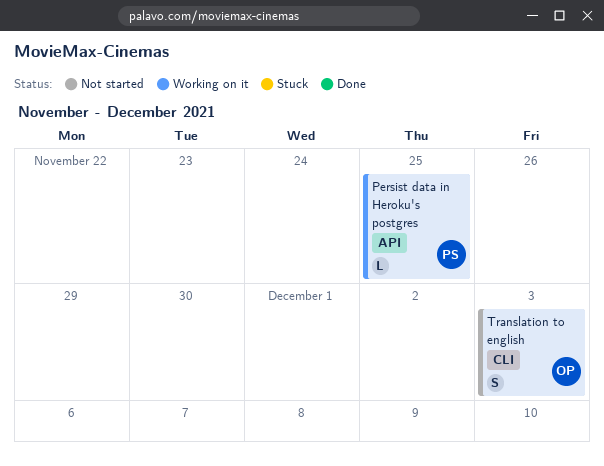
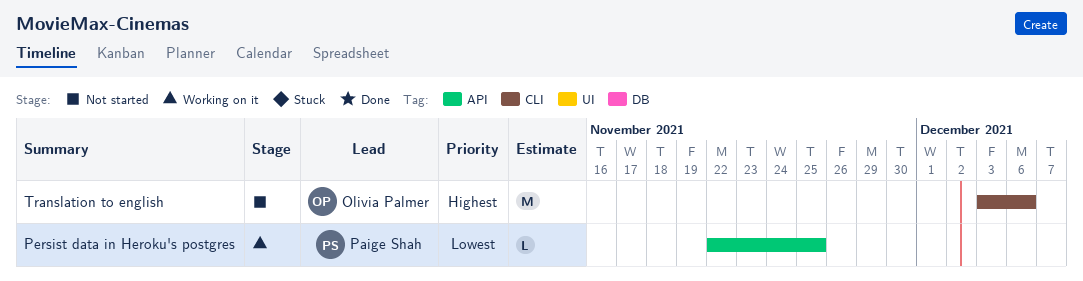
Translation to english, estimate: S -> M
Translation to english, due: Dec 3 -> Dec 6

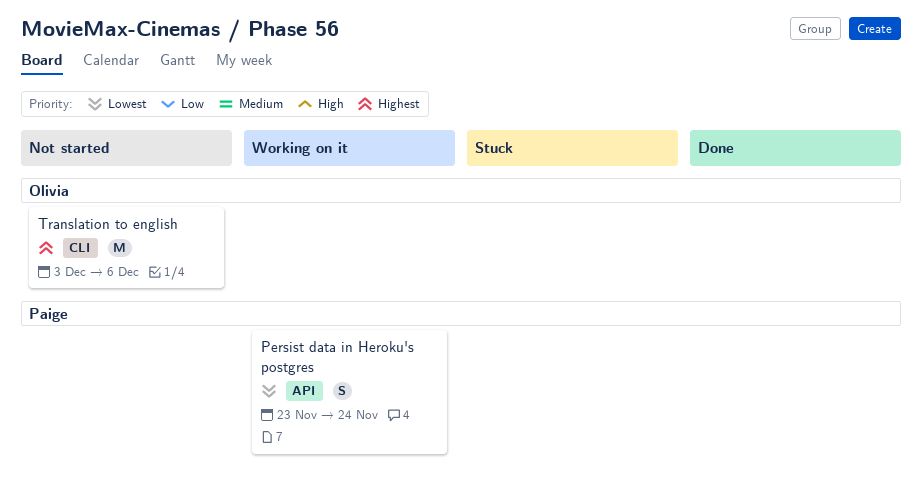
Persist data in Heroku's postgres, estimate: L -> S
Persist data in Heroku's postgres, start: Nov 22 -> Nov 23
Persist data in Heroku's postgres, due: Nov 25 -> Nov 24

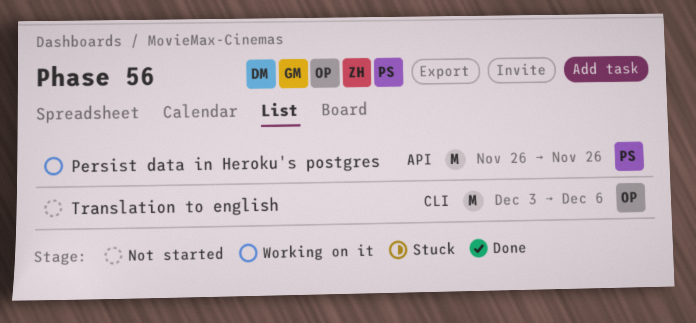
Persist data in Heroku's postgres, estimate: S -> M
Persist data in Heroku's postgres, start: Nov 23 -> Nov 26
Persist data in Heroku's postgres, due: Nov 24 -> Nov 26

